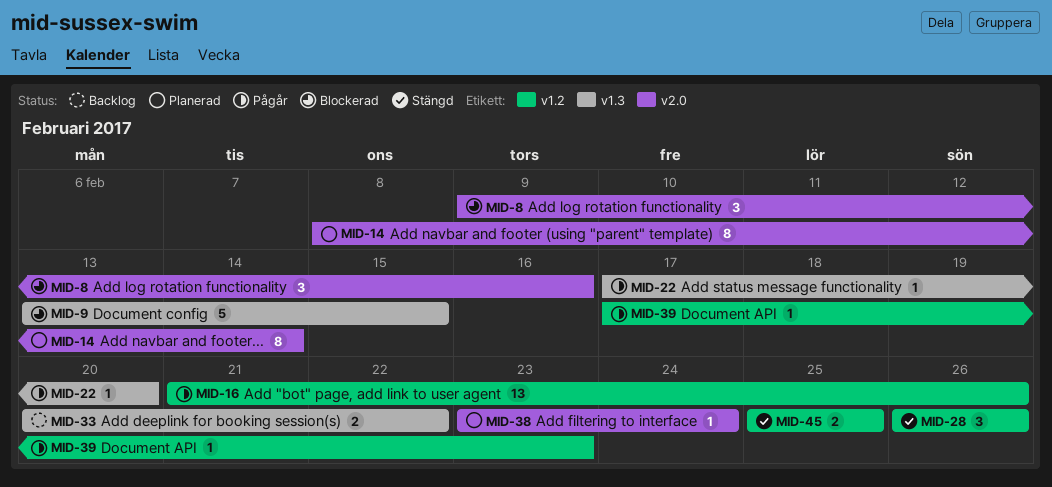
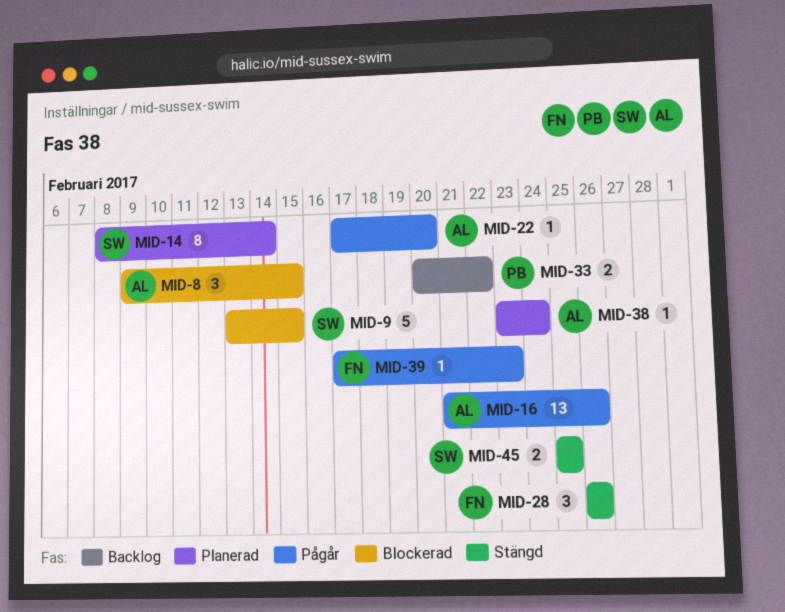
MID-8, due: Feb 16 -> Feb 15

